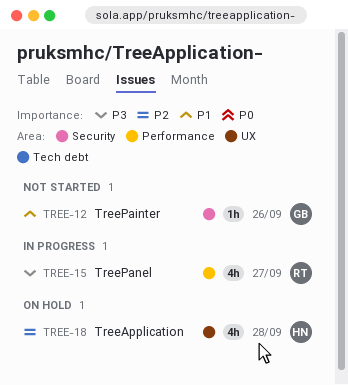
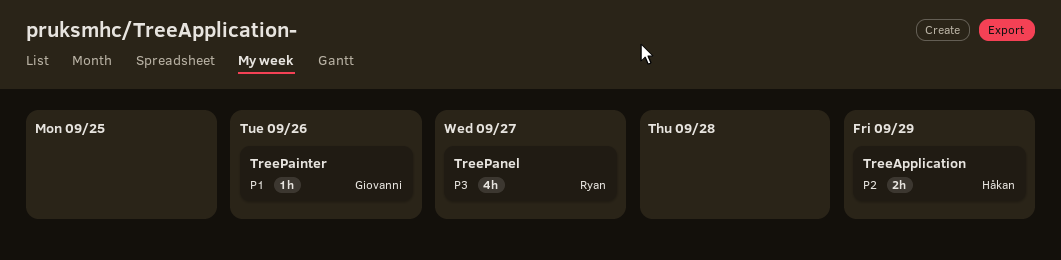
TreeApplication, estimate: 4h -> 2h
TreeApplication, due: Sep 28 -> Sep 29

